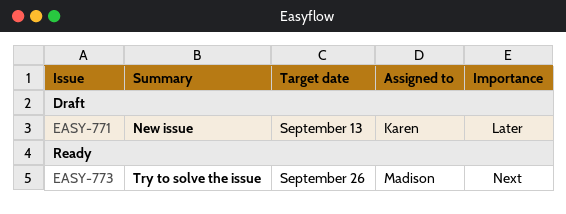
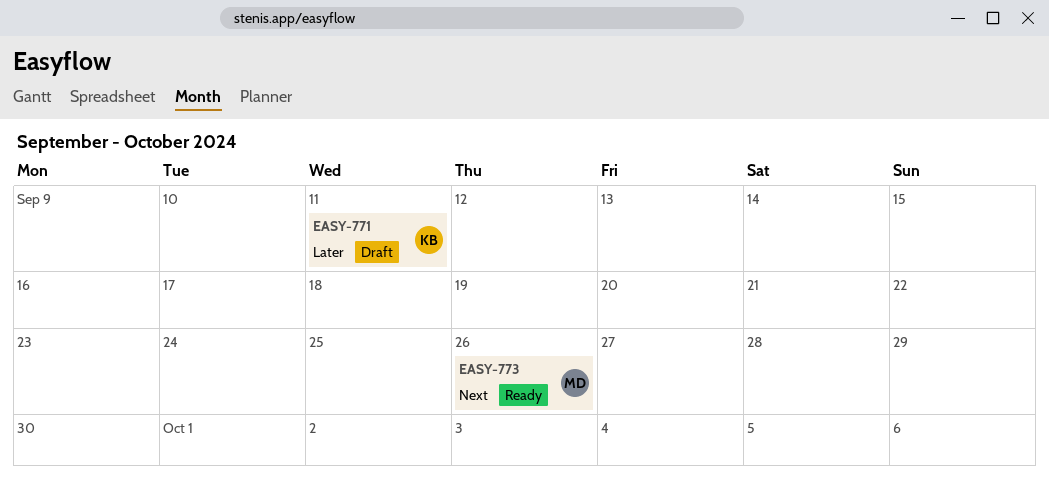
EASY-771, due: Sep 13 -> Sep 11

